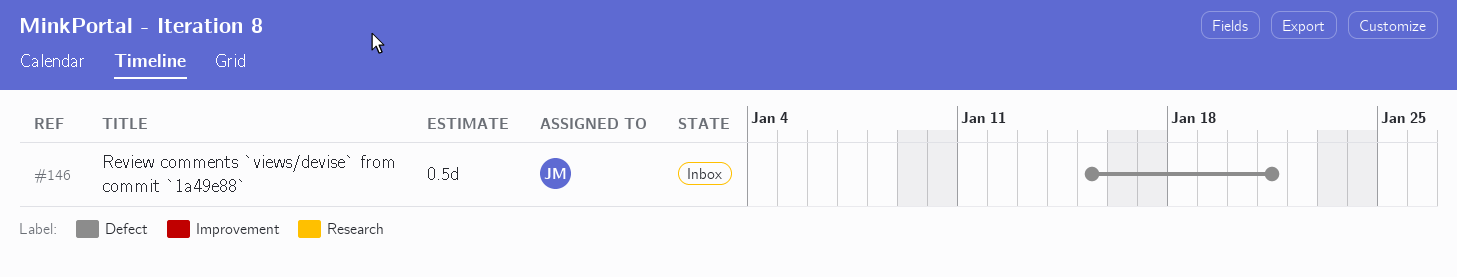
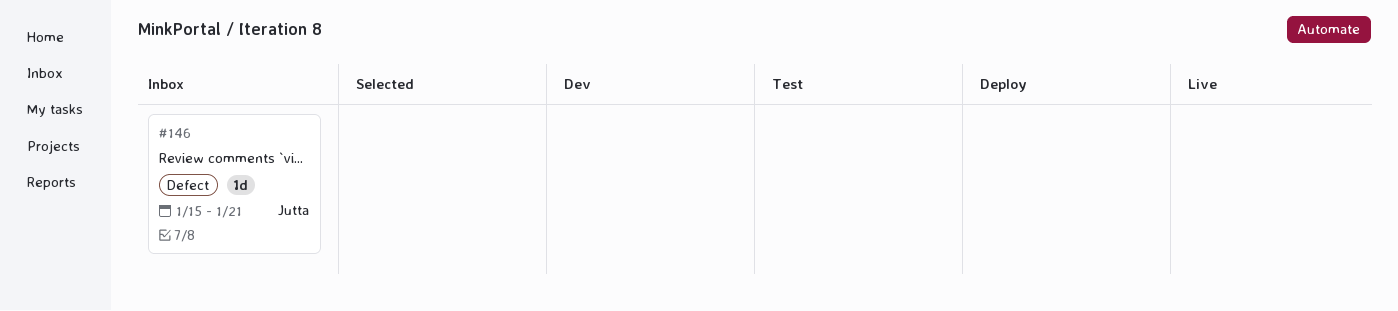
#146, estimate: 0.5d -> 1d

